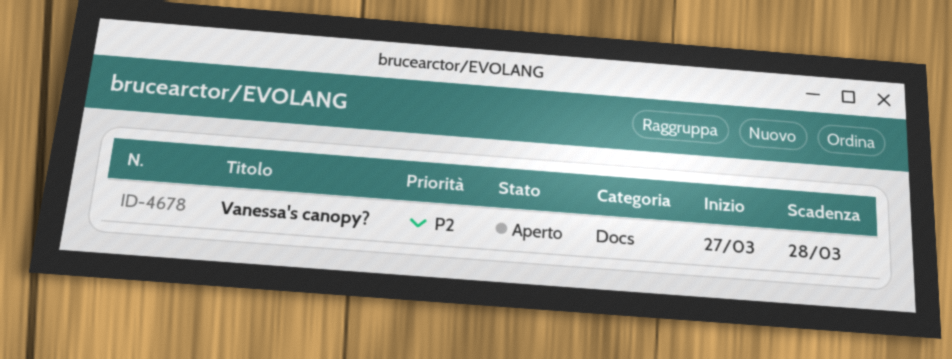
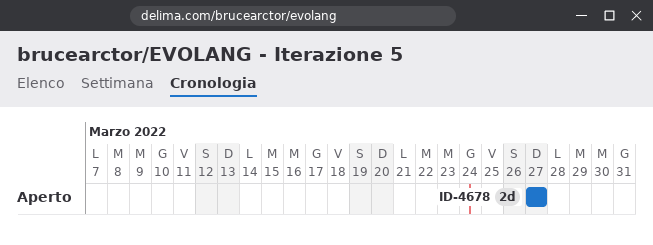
ID-4678, due: Mar 28 -> Mar 27

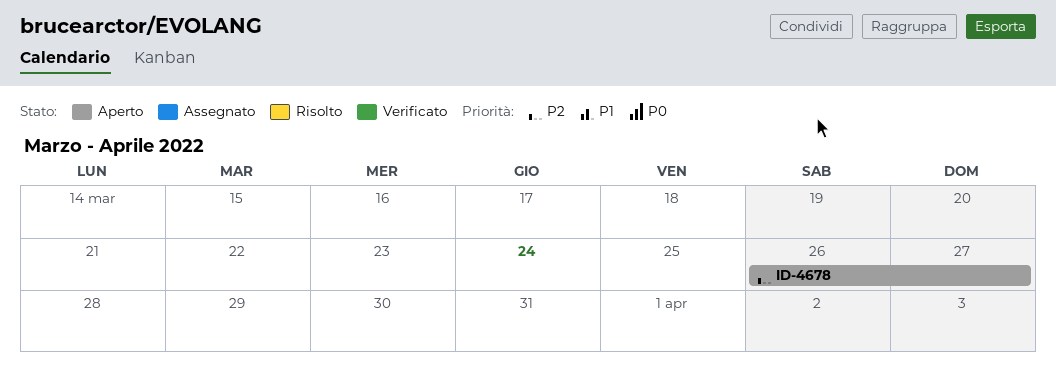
ID-4678, start: Mar 27 -> Mar 26

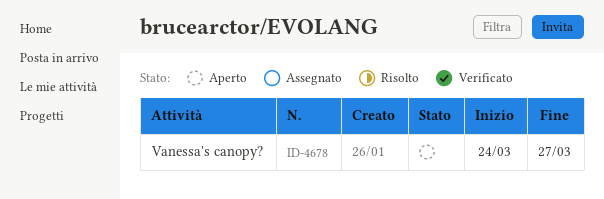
ID-4678, start: Mar 26 -> Mar 24

